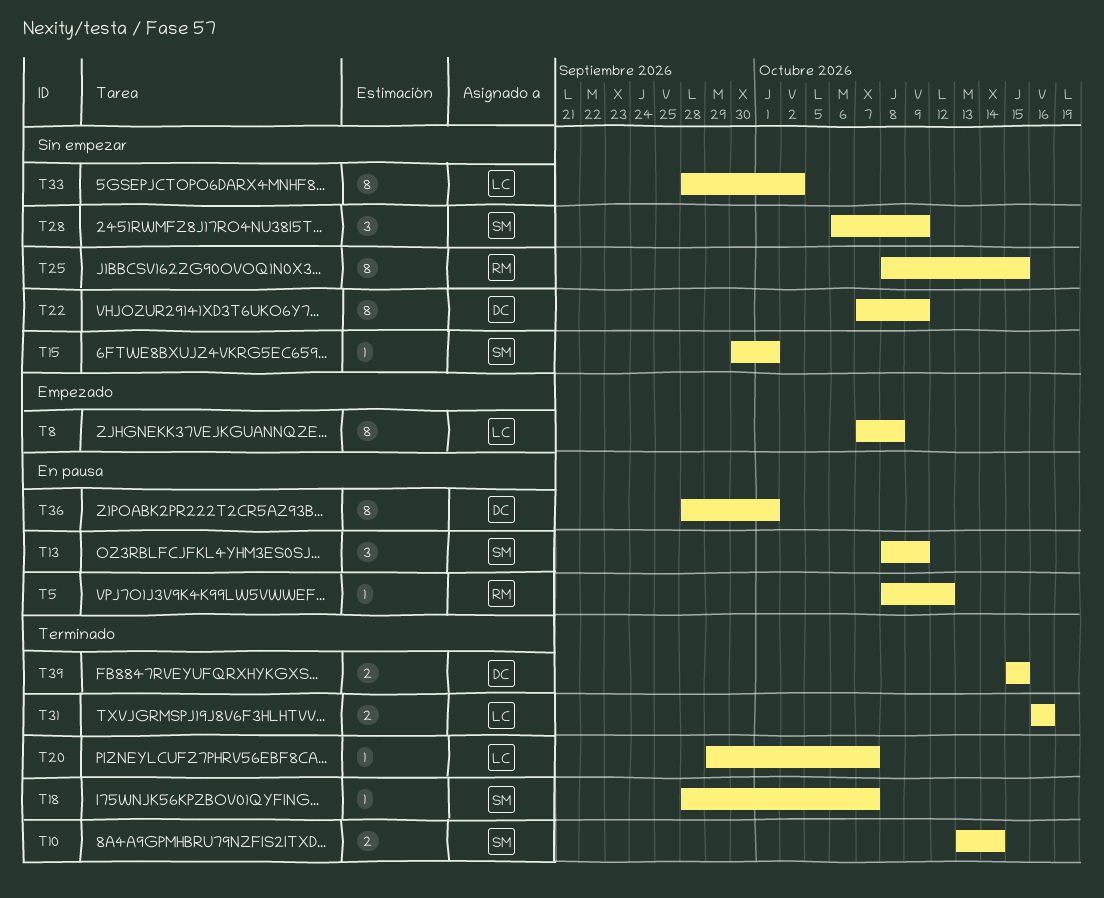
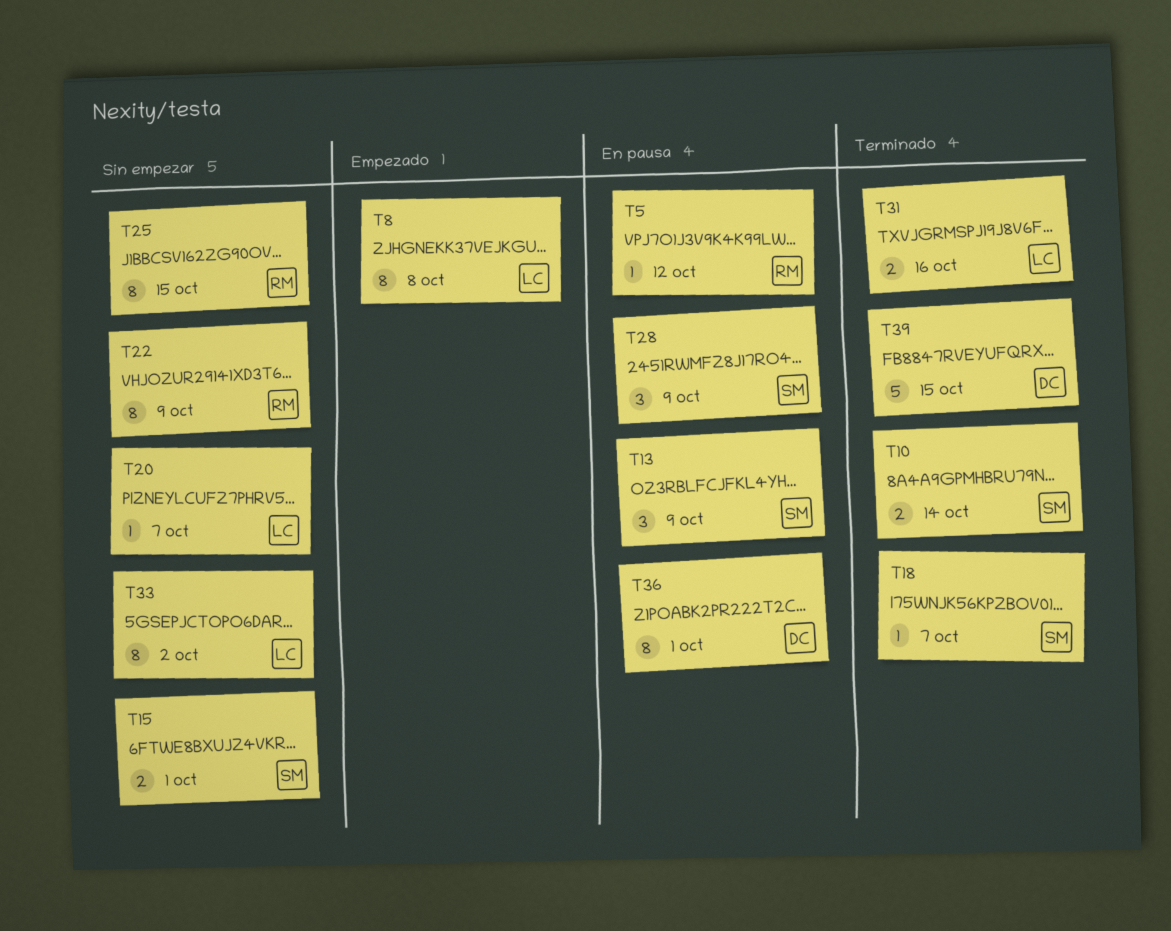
T15, estimate: 1 -> 2
T20, status: Terminado -> Sin empezar
T22, owner: DC -> RM
T28, status: Sin empezar -> En pausa
T39, estimate: 2 -> 5

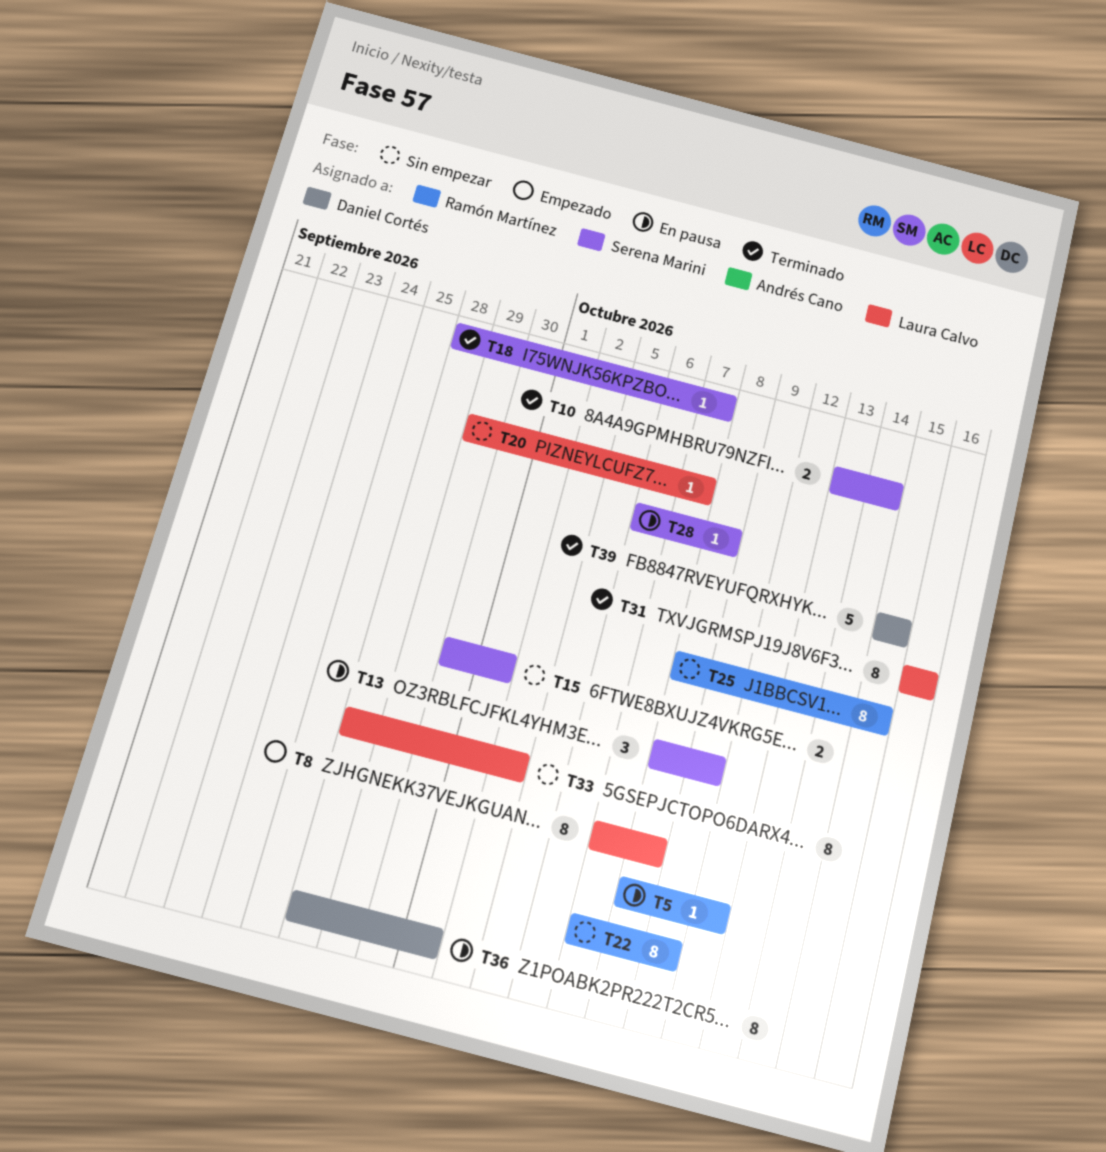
T28, estimate: 3 -> 1
T28, due: Oct 9 -> Oct 8
T31, estimate: 2 -> 8

